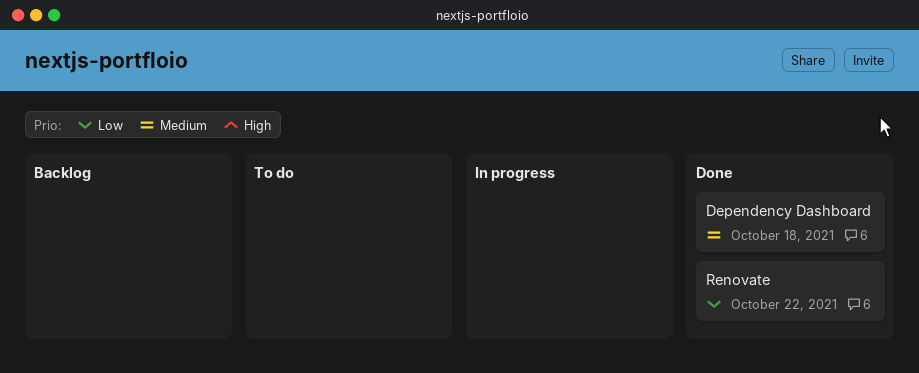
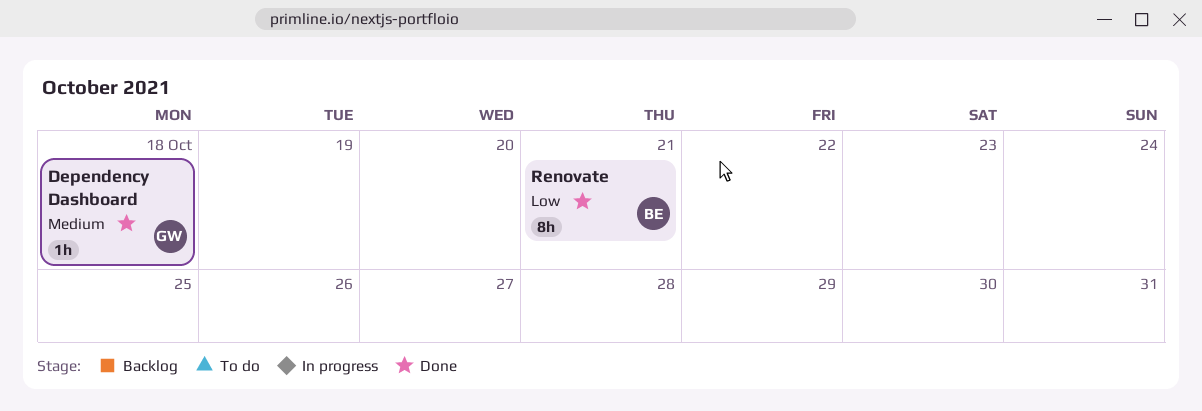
Renovate, due: Oct 22 -> Oct 21

